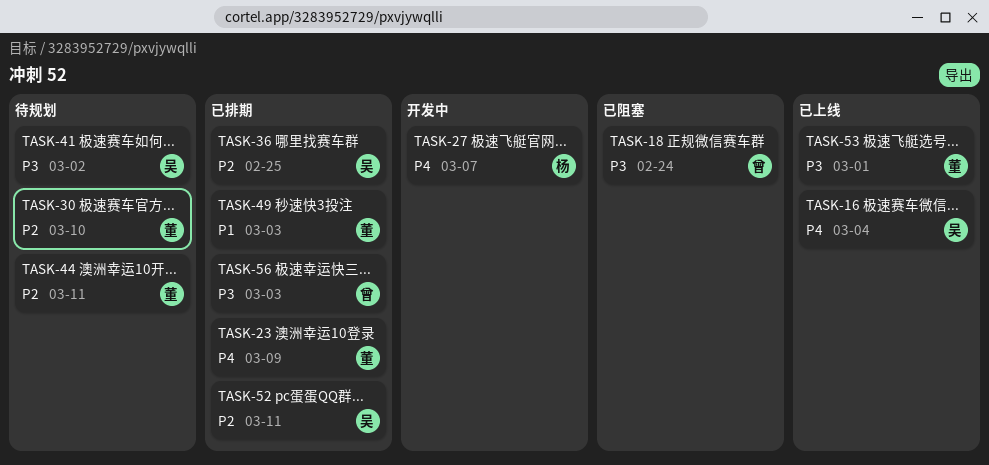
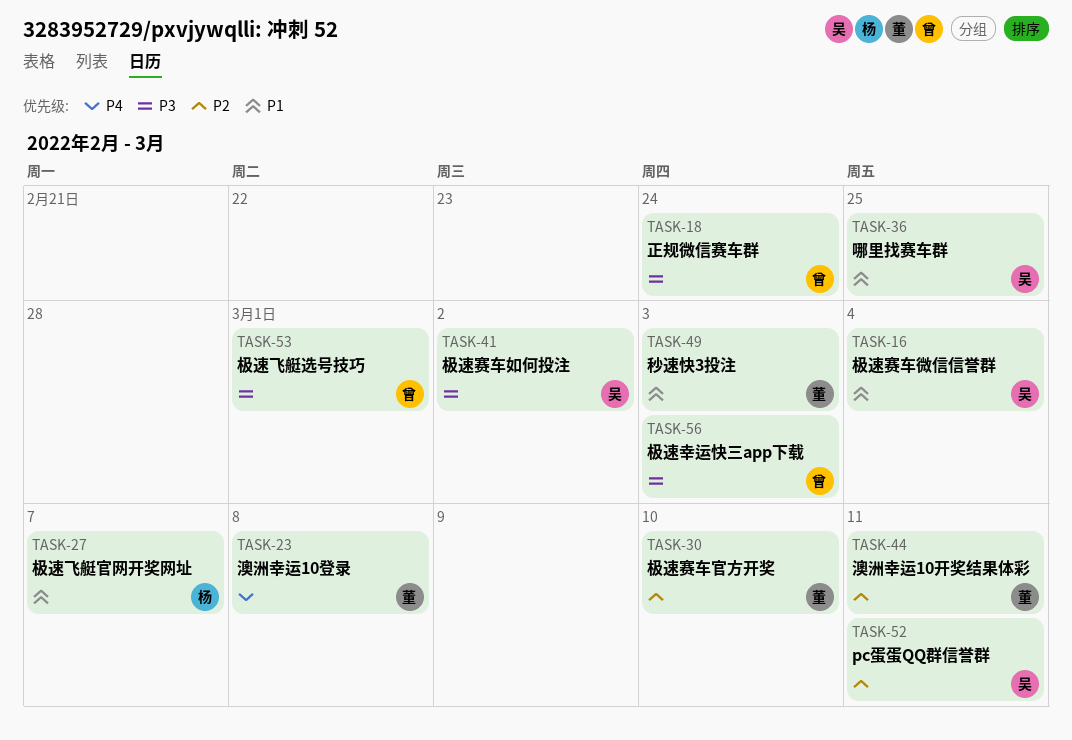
TASK-16, priority: P4 -> P1
TASK-23, due: Mar 9 -> Mar 8
TASK-27, priority: P4 -> P1
TASK-36, priority: P2 -> P1
TASK-53, owner: 董 -> 曾

